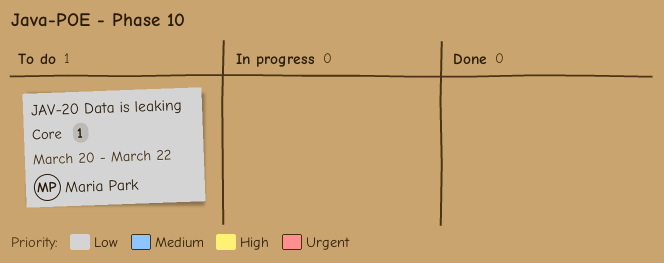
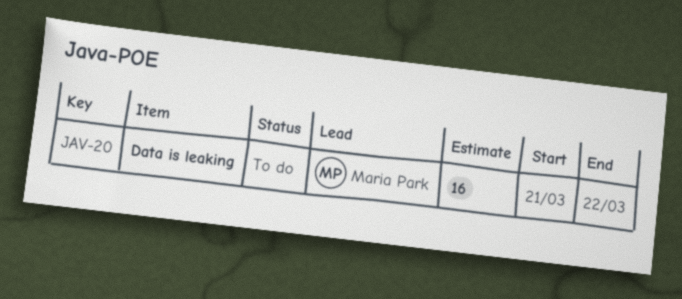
JAV-20, estimate: 1 -> 16
JAV-20, start: Mar 20 -> Mar 21

